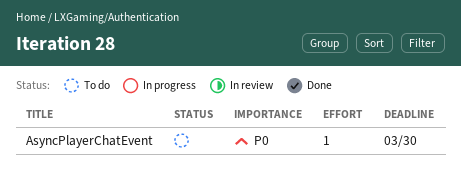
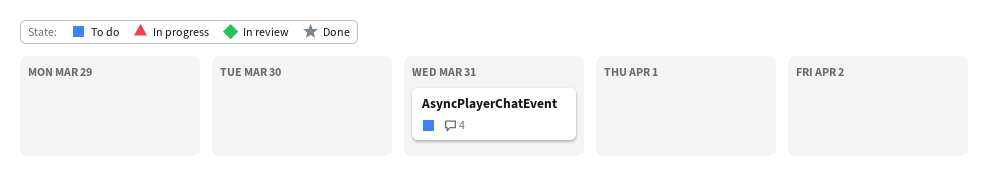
AsyncPlayerChatEvent, due: Mar 30 -> Mar 31

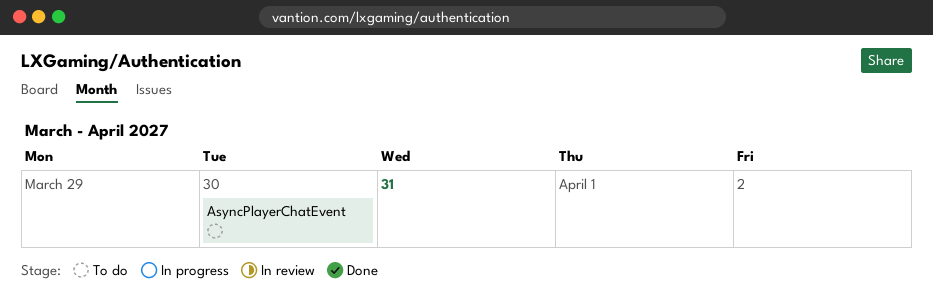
AsyncPlayerChatEvent, due: Mar 31 -> Mar 30

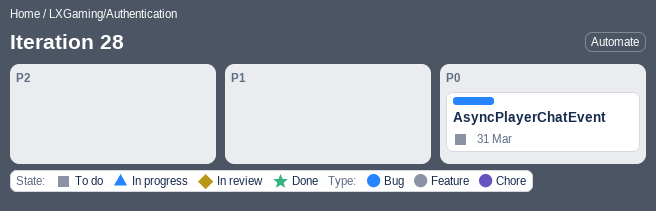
AsyncPlayerChatEvent, due: Mar 30 -> Mar 31

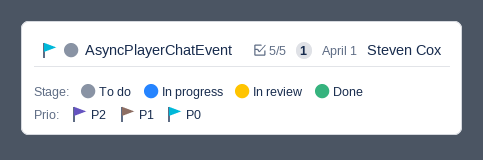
AsyncPlayerChatEvent, due: Mar 31 -> Apr 1

